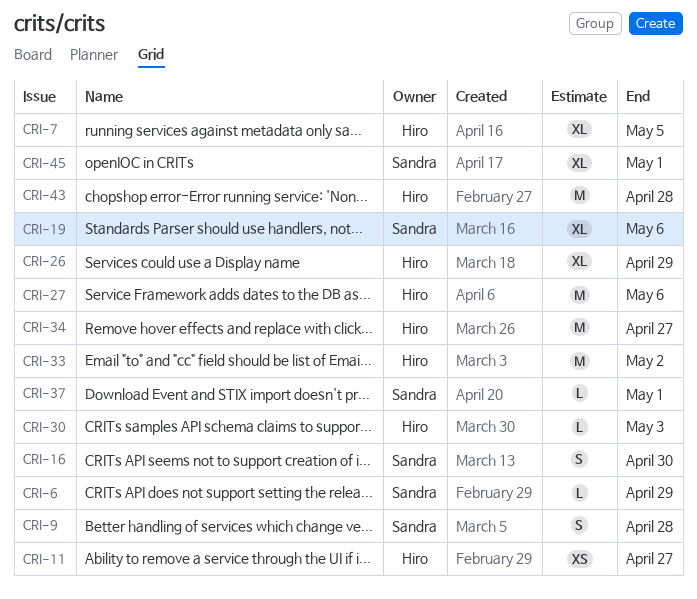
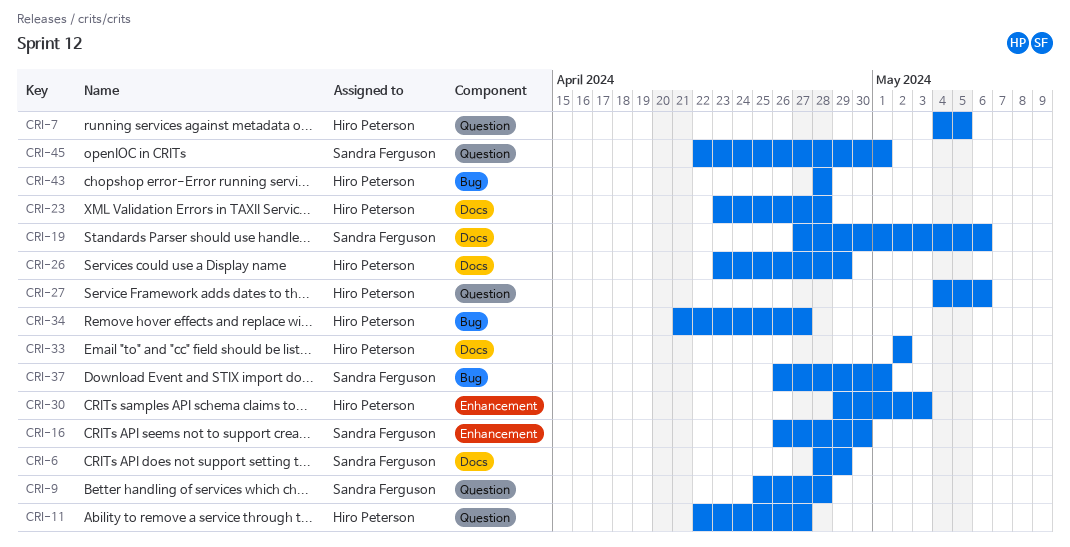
CRI-23: none -> present

